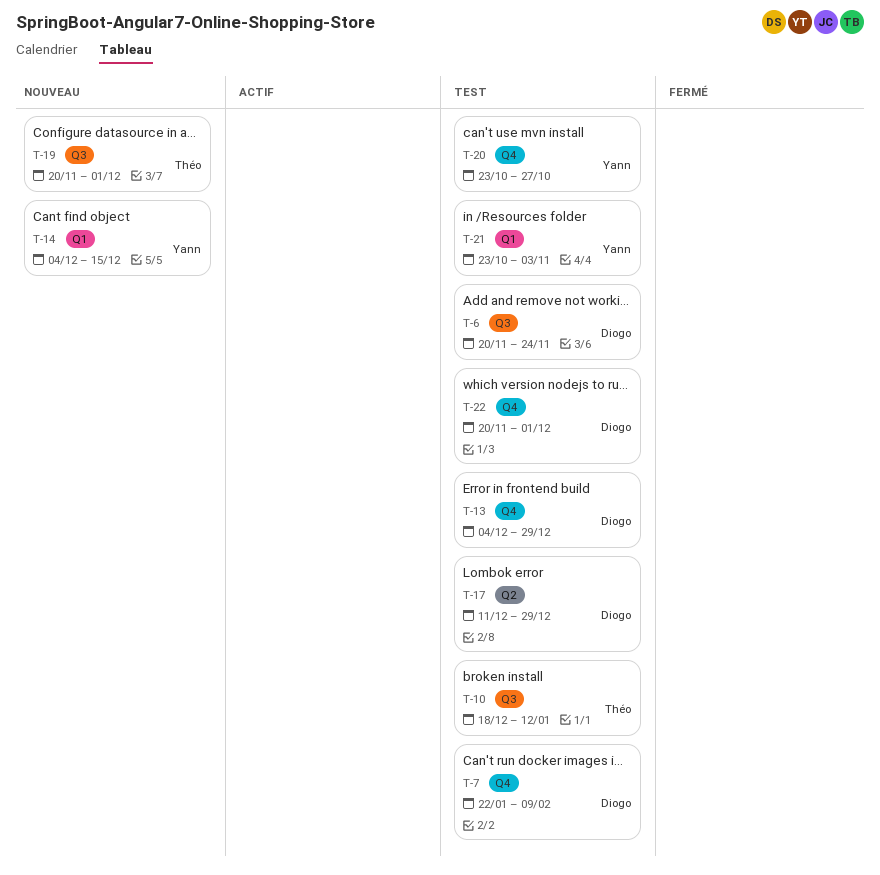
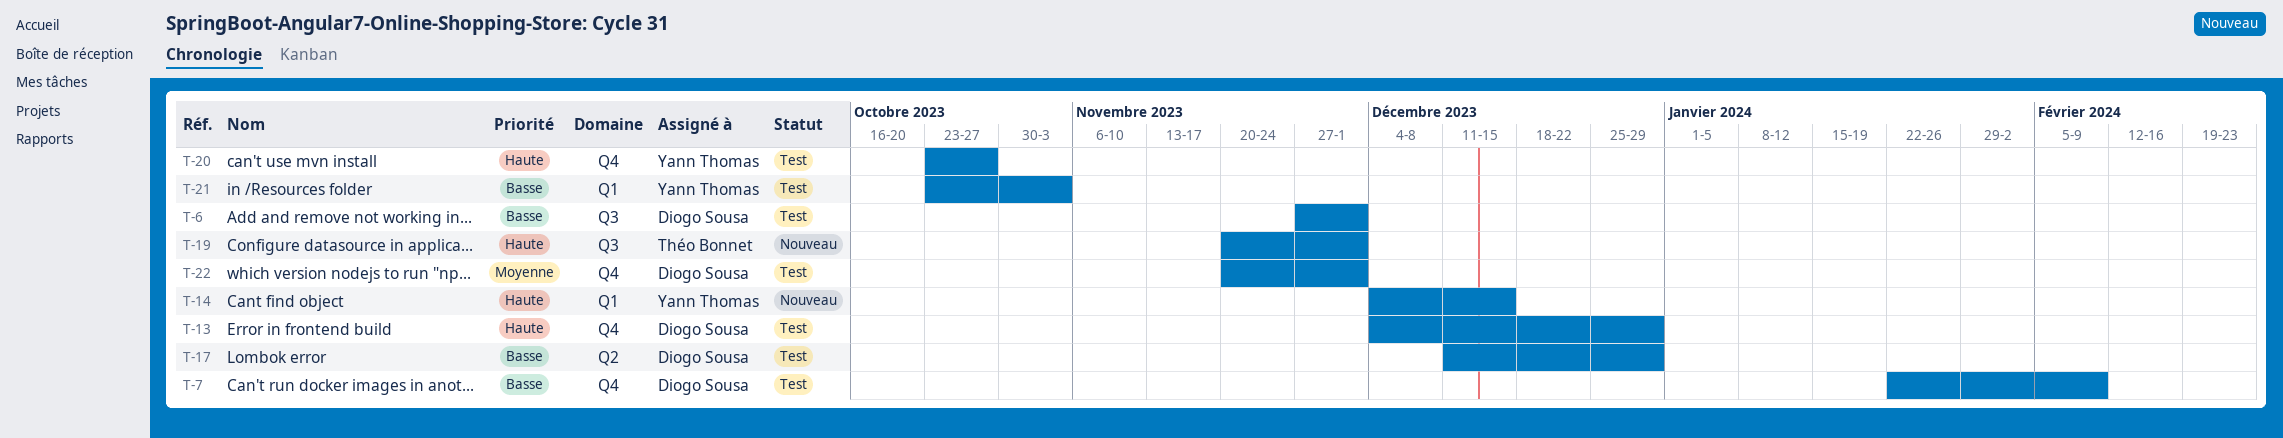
T-6, start: Nov 20 -> Nov 27
T-6, due: Nov 24 -> Dec 1
T-10: present -> none

